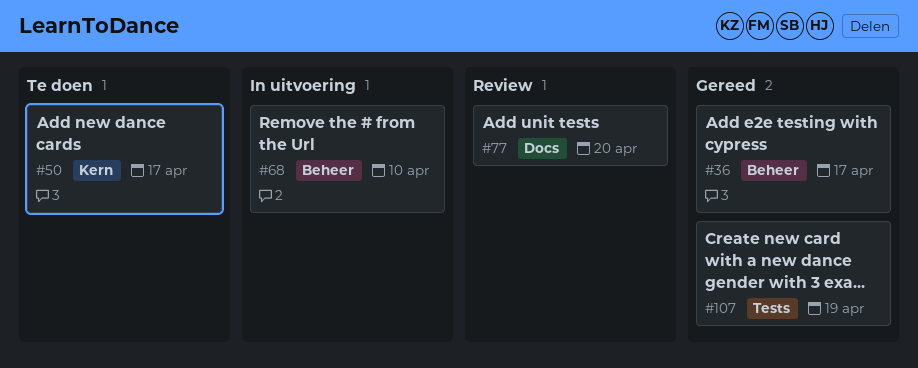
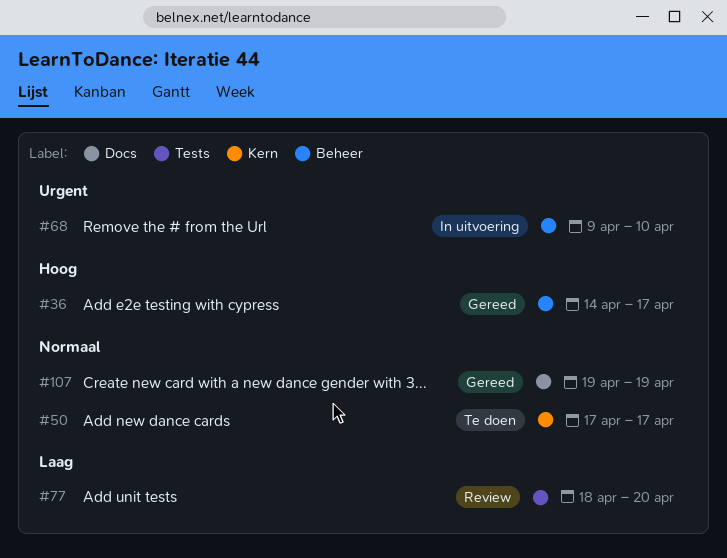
#77, label: Docs -> Tests
#107, label: Tests -> Docs

